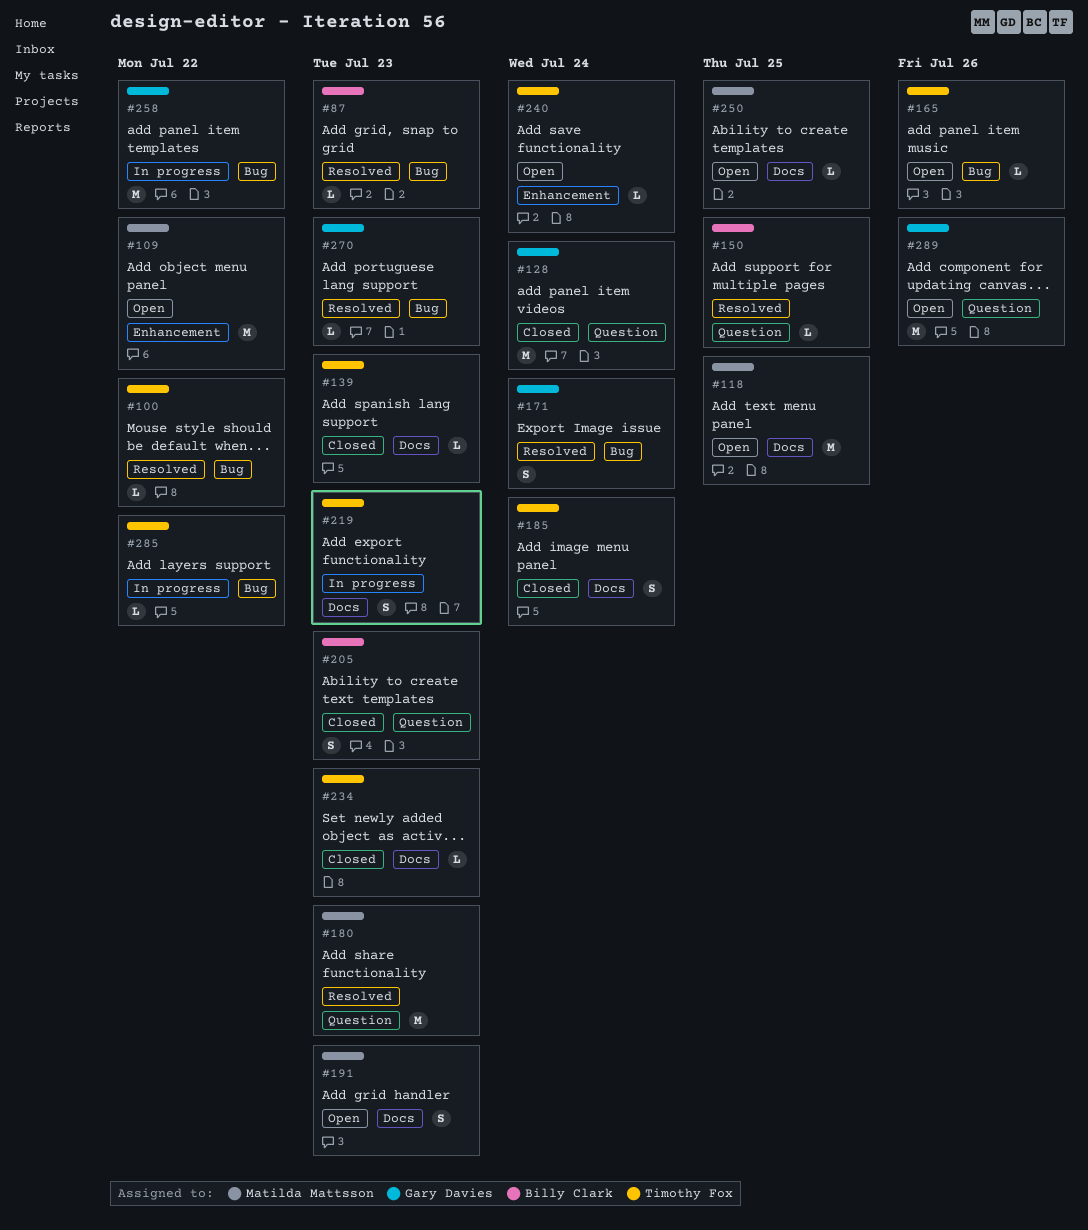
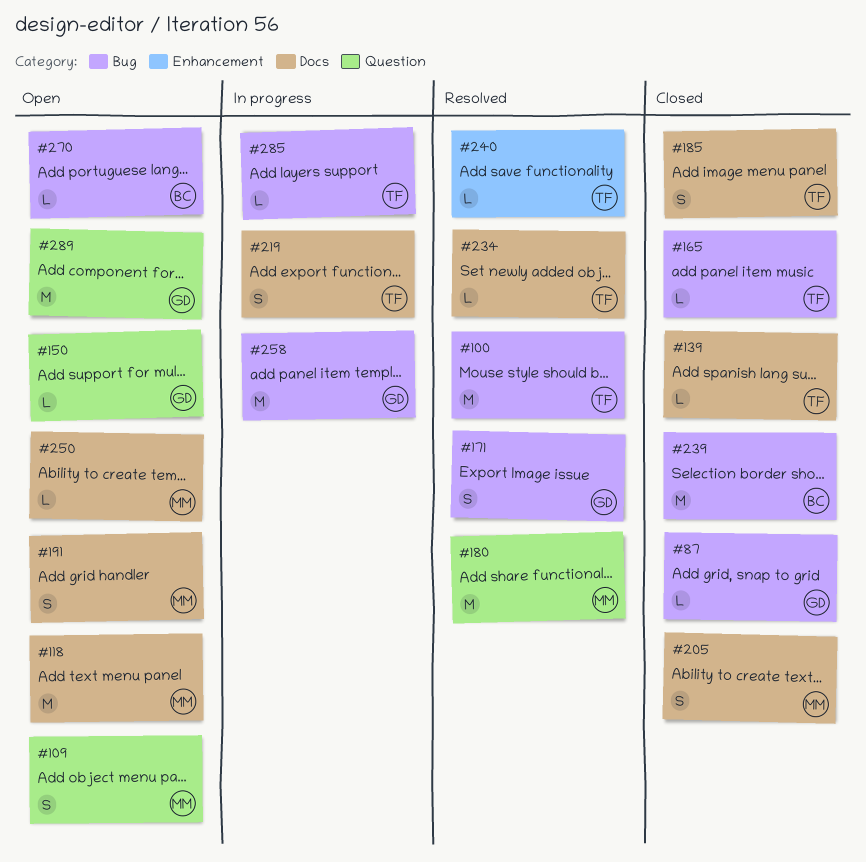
#87, status: Resolved -> Closed
#87, owner: Billy Clark -> Gary Davies
#100, estimate: L -> M
#109, label: Enhancement -> Question
#109, estimate: M -> S
#128: present -> none
#150, status: Resolved -> Open
#150, owner: Billy Clark -> Gary Davies
#165, status: Open -> Closed
#205, owner: Billy Clark -> Matilda Mattsson
#205, label: Question -> Docs
#234, status: Closed -> Resolved
#239: none -> present
#240, status: Open -> Resolved
#270, status: Resolved -> Open
#270, owner: Gary Davies -> Billy Clark

